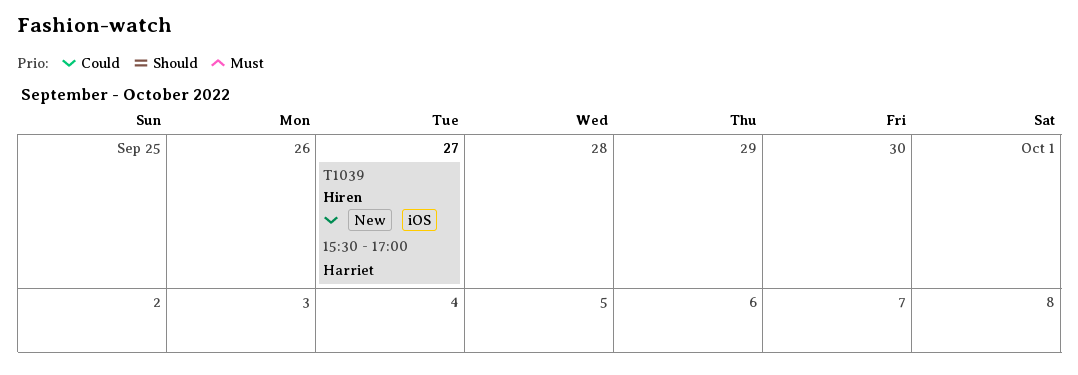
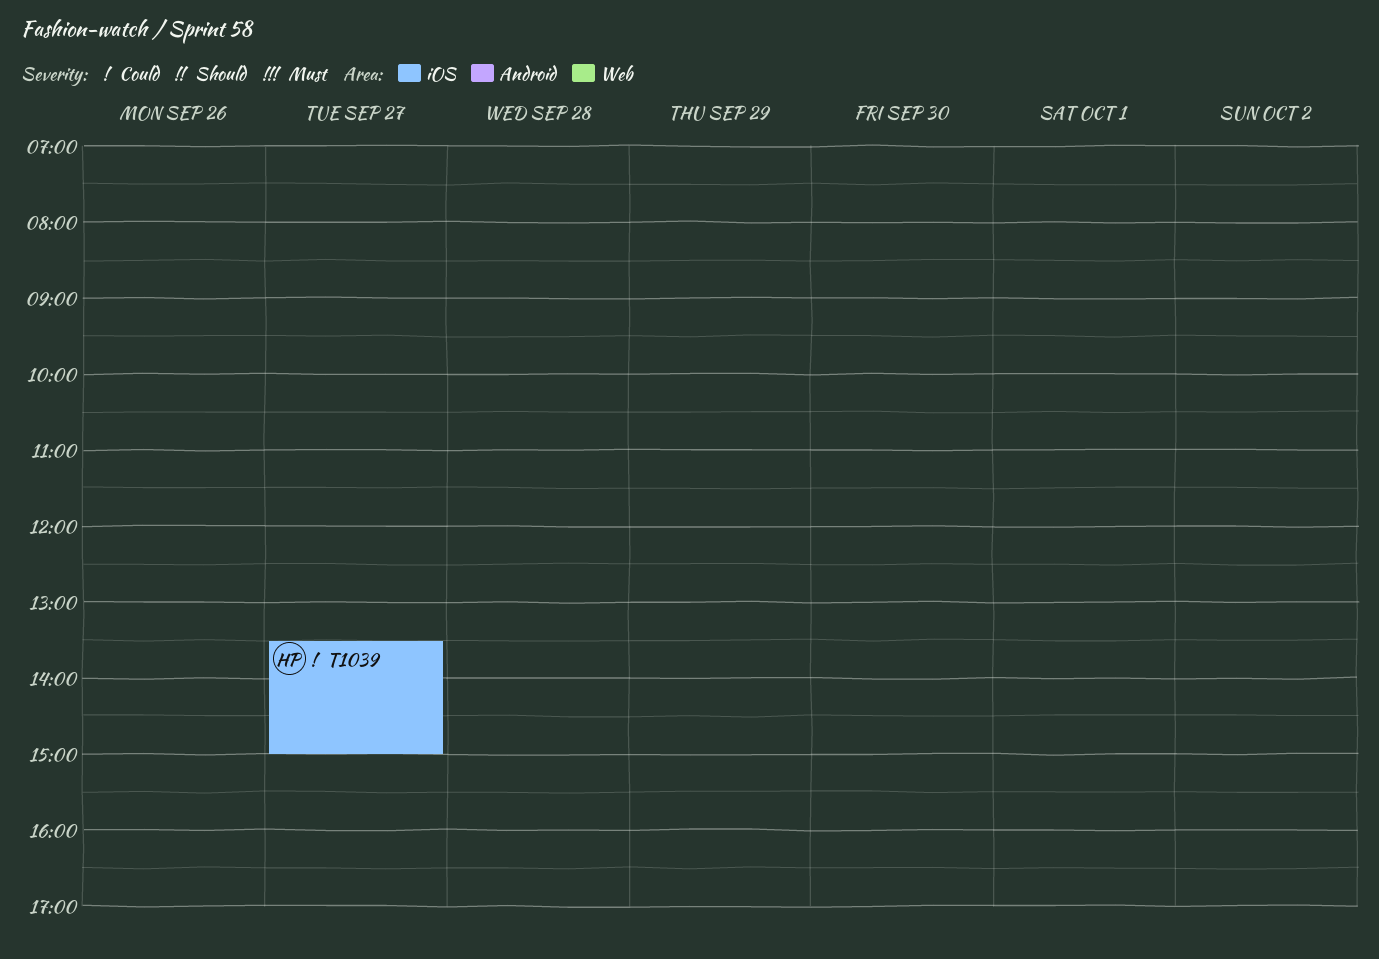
T1039, begins: 15:30 -> 13:30
T1039, ends: 17:00 -> 15:00

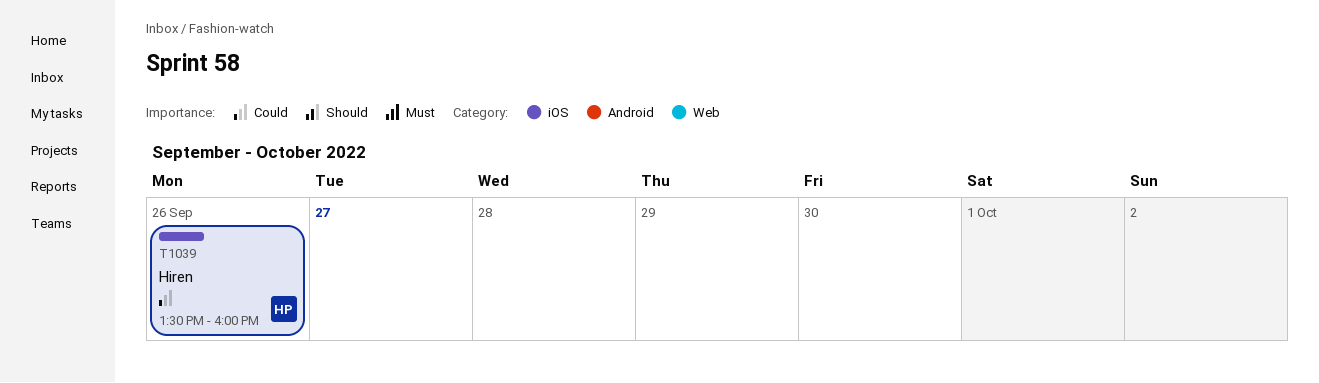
T1039, day: Sep 27 -> Sep 26
T1039, ends: 15:00 -> 16:00

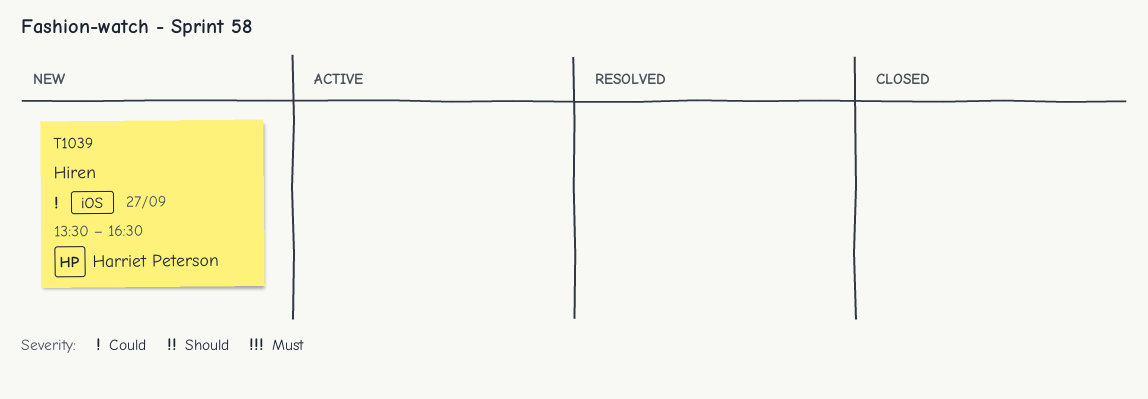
T1039, day: Sep 26 -> Sep 27
T1039, ends: 16:00 -> 16:30

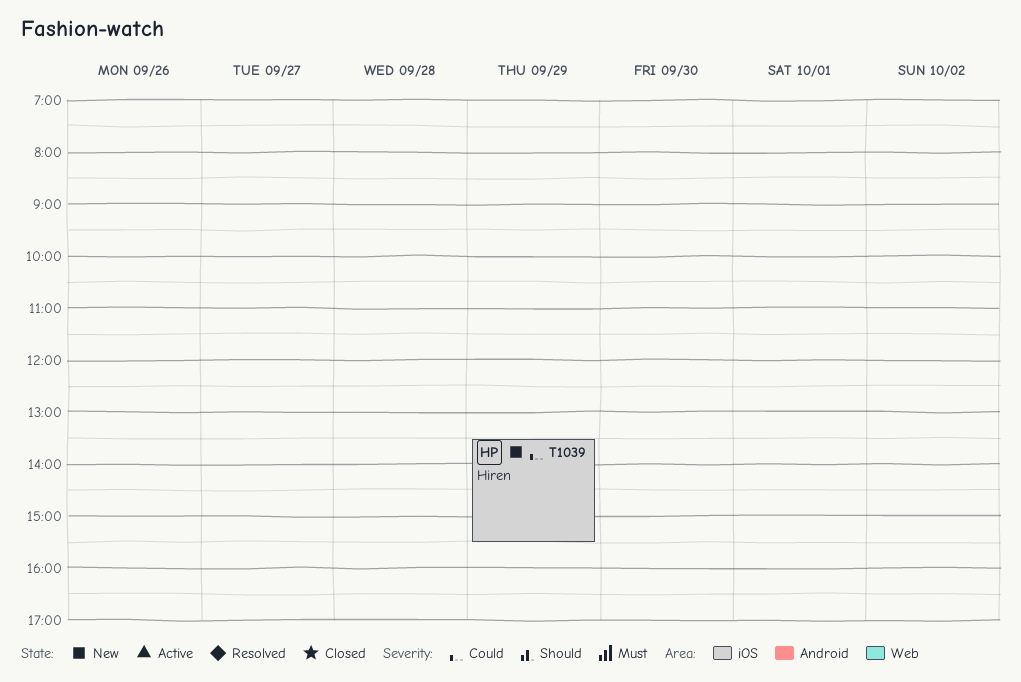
T1039, day: Sep 27 -> Sep 29
T1039, ends: 16:30 -> 15:30

